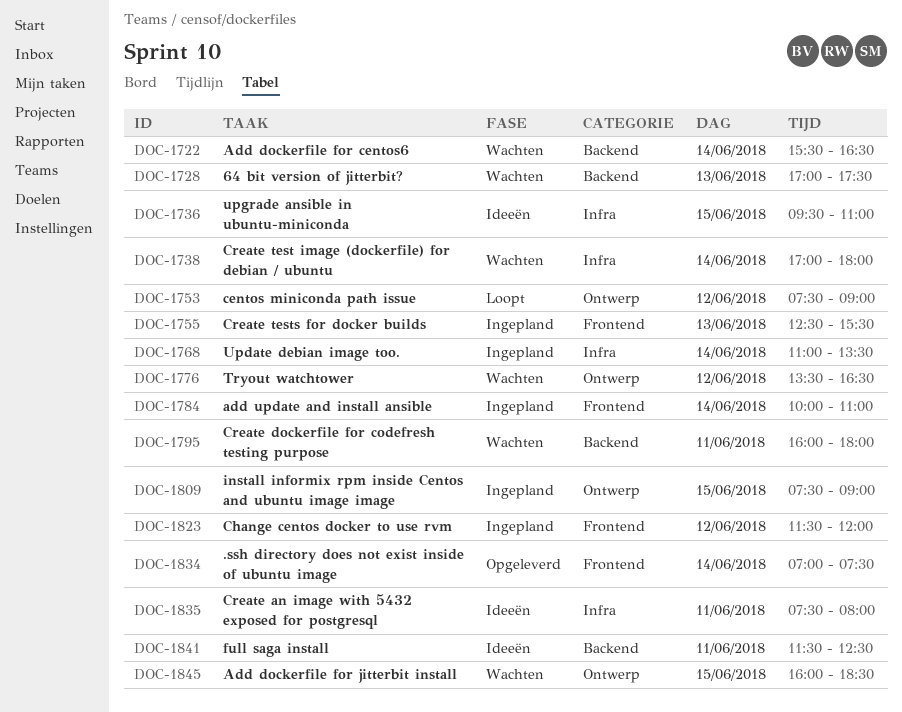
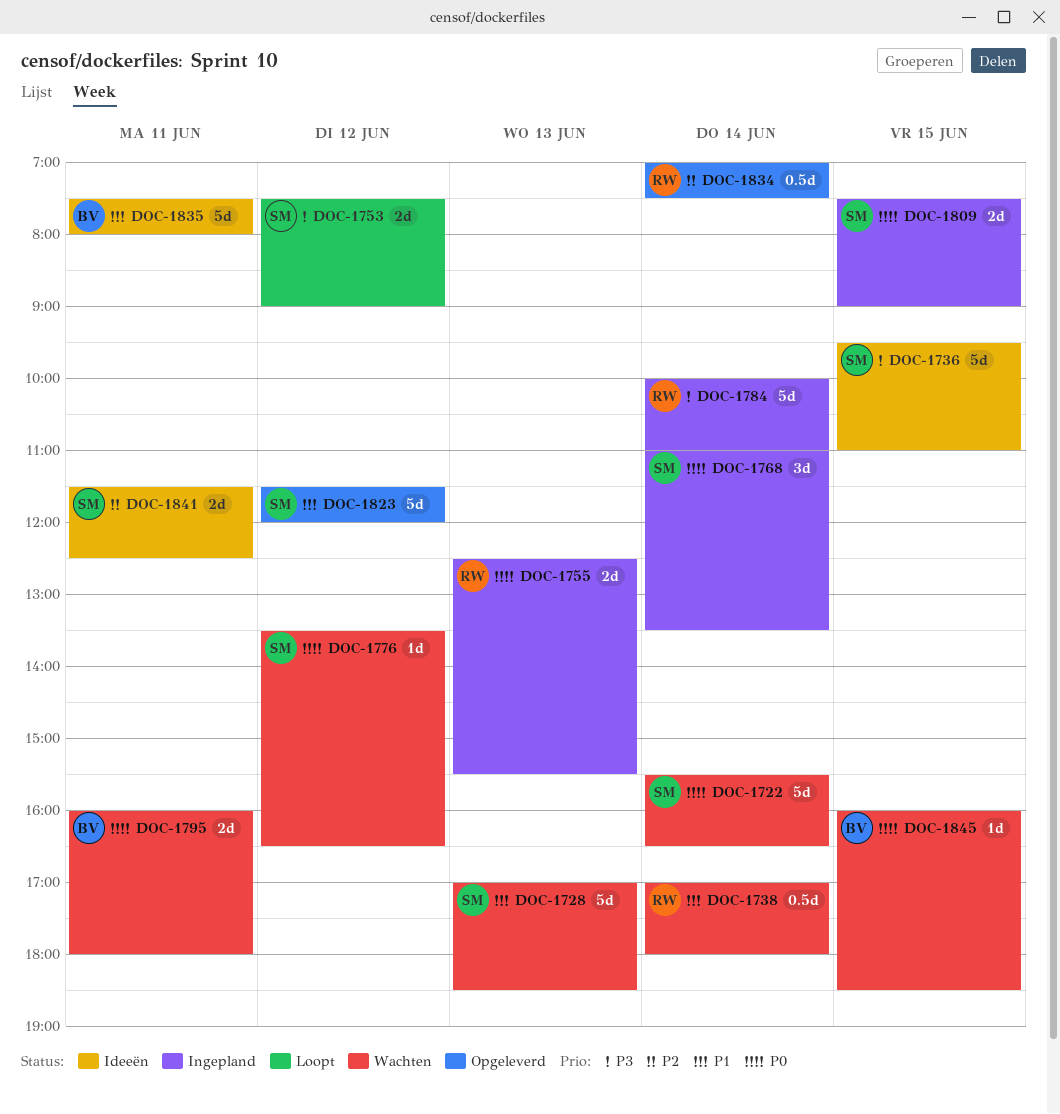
DOC-1728, ends: 17:30 -> 18:30
DOC-1823, status: Ingepland -> Opgeleverd

